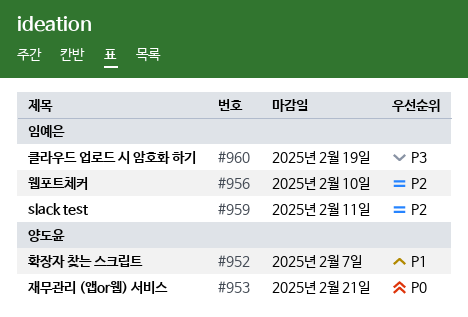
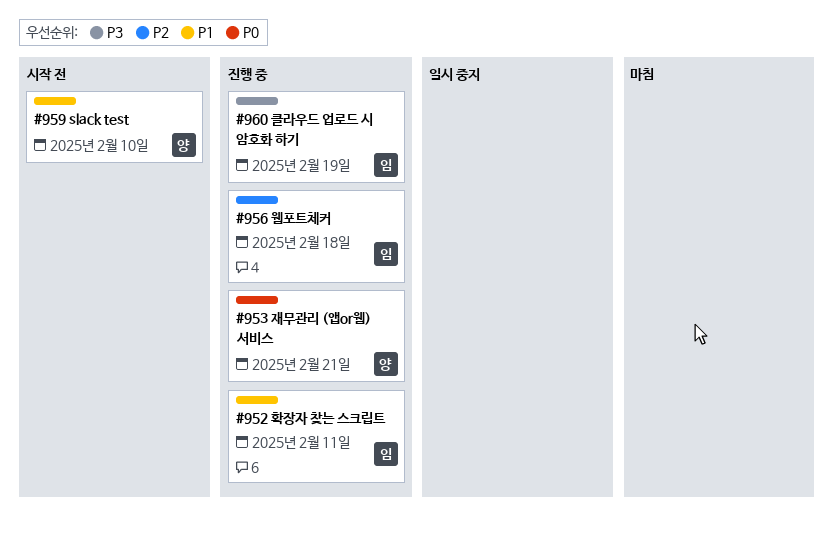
#952, owner: 양도윤 -> 임예은
#952, due: Feb 7 -> Feb 11
#956, due: Feb 10 -> Feb 18
#959, owner: 임예은 -> 양도윤
#959, priority: P2 -> P1
#959, due: Feb 11 -> Feb 10

